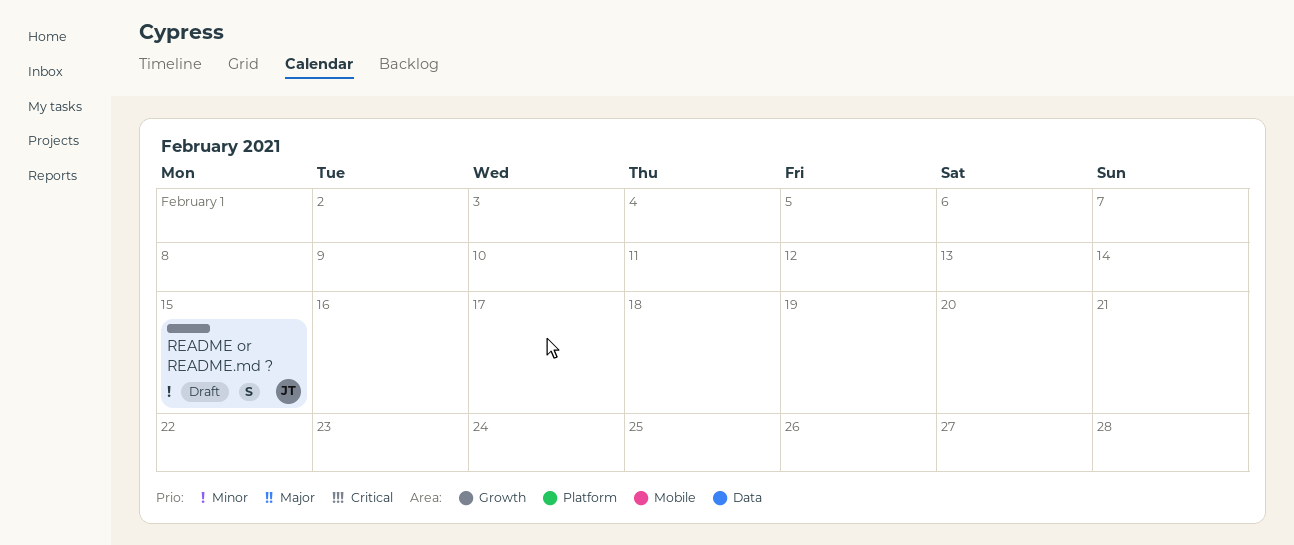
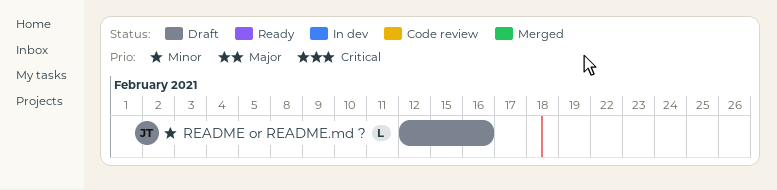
README or README.md ?, estimate: S -> L
README or README.md ?, due: Feb 15 -> Feb 16

